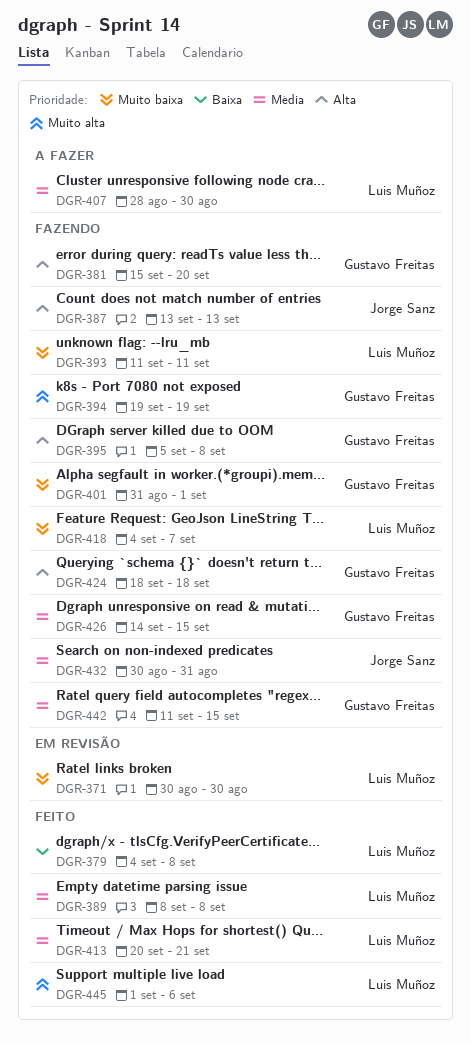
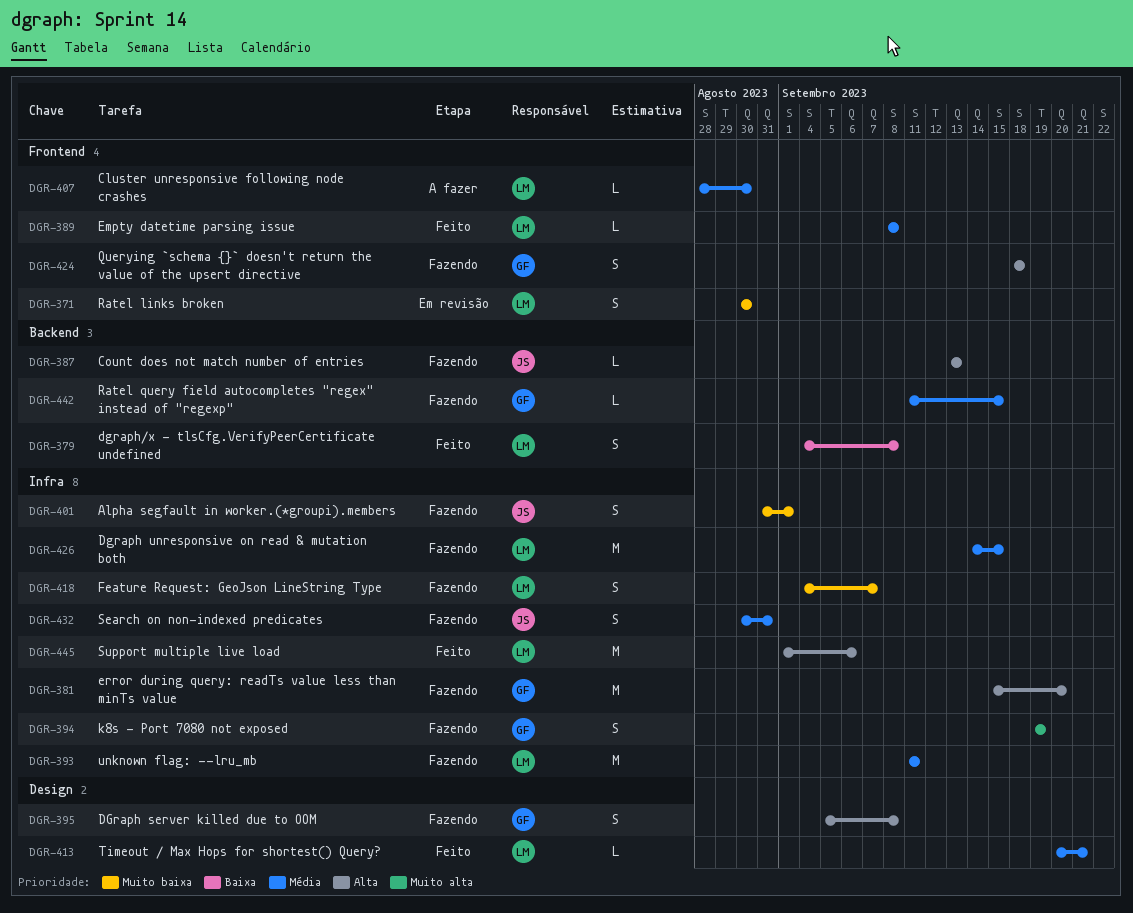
DGR-393, priority: Muito baixa -> Média
DGR-401, owner: Gustavo Freitas -> Jorge Sanz
DGR-426, owner: Gustavo Freitas -> Luis Muñoz
DGR-445, priority: Muito alta -> Alta

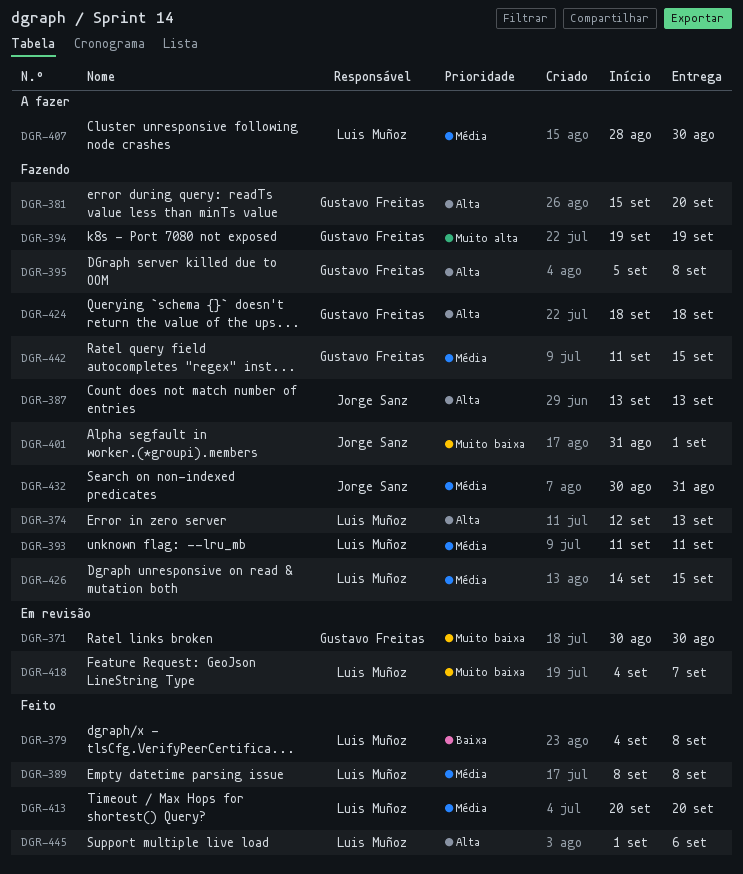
DGR-371, owner: Luis Muñoz -> Gustavo Freitas
DGR-374: none -> present
DGR-413, due: Sep 21 -> Sep 20
DGR-418, status: Fazendo -> Em revisão

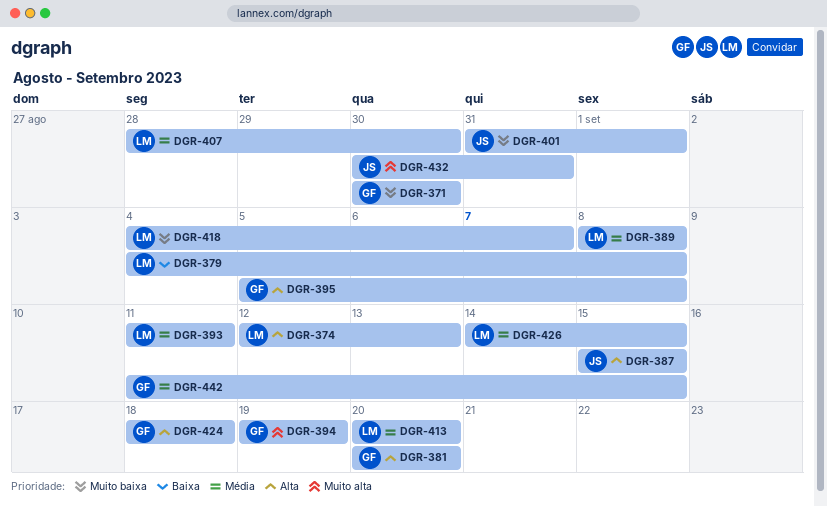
DGR-381, start: Sep 15 -> Sep 20
DGR-387, start: Sep 13 -> Sep 15
DGR-387, due: Sep 13 -> Sep 15
DGR-432, priority: Média -> Muito alta
DGR-445: present -> none

